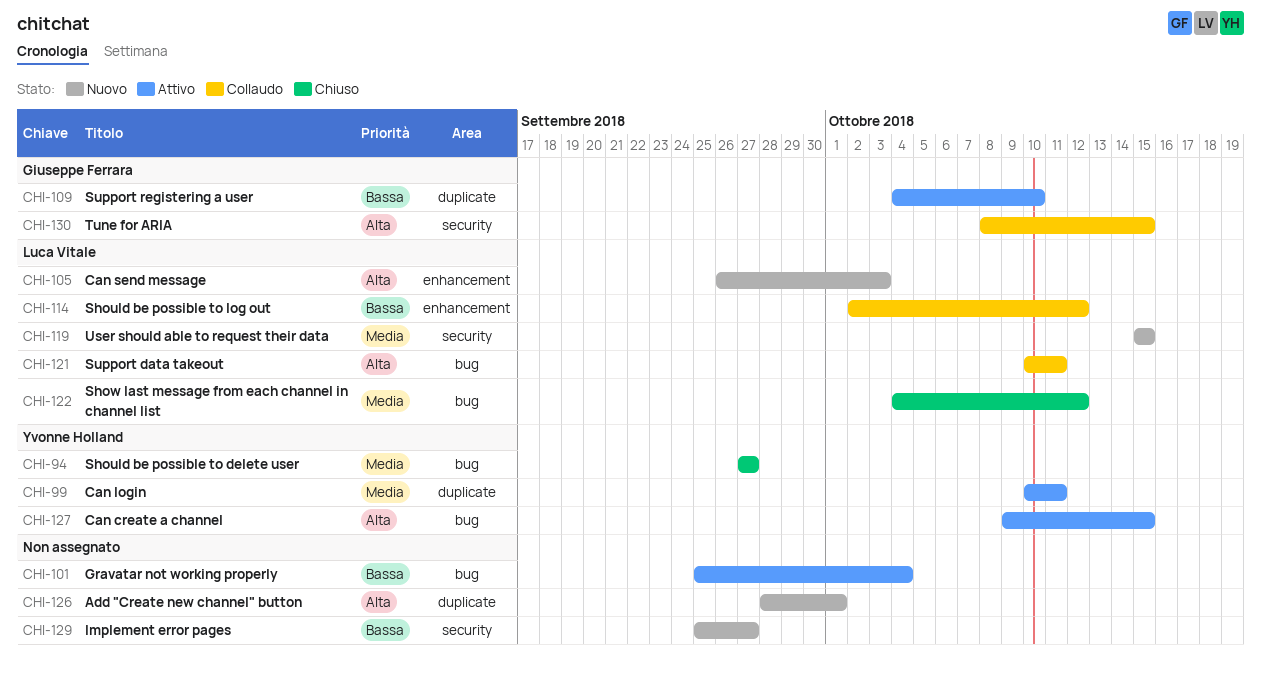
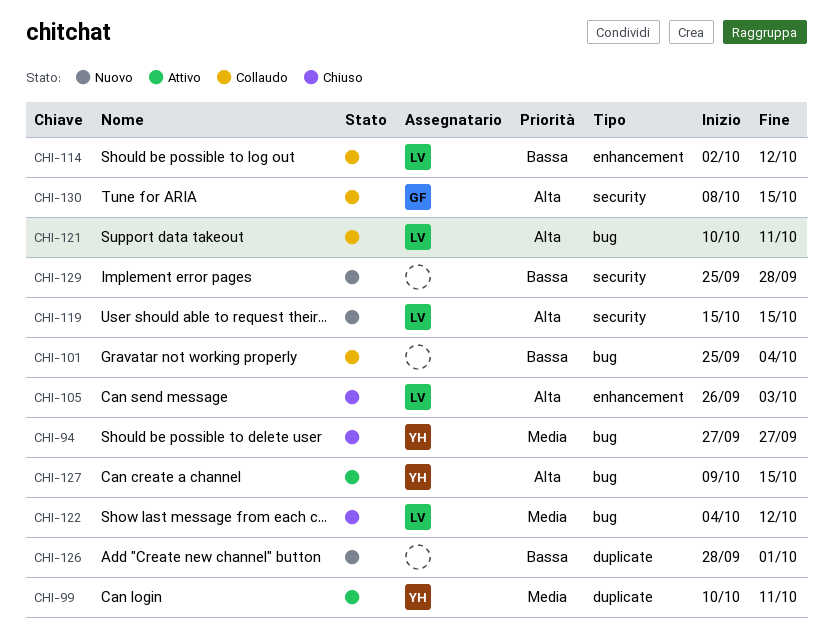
CHI-101, status: Attivo -> Collaudo
CHI-105, status: Nuovo -> Chiuso
CHI-109: present -> none
CHI-119, priority: Media -> Alta
CHI-126, priority: Alta -> Bassa
CHI-129, due: Sep 27 -> Sep 28

